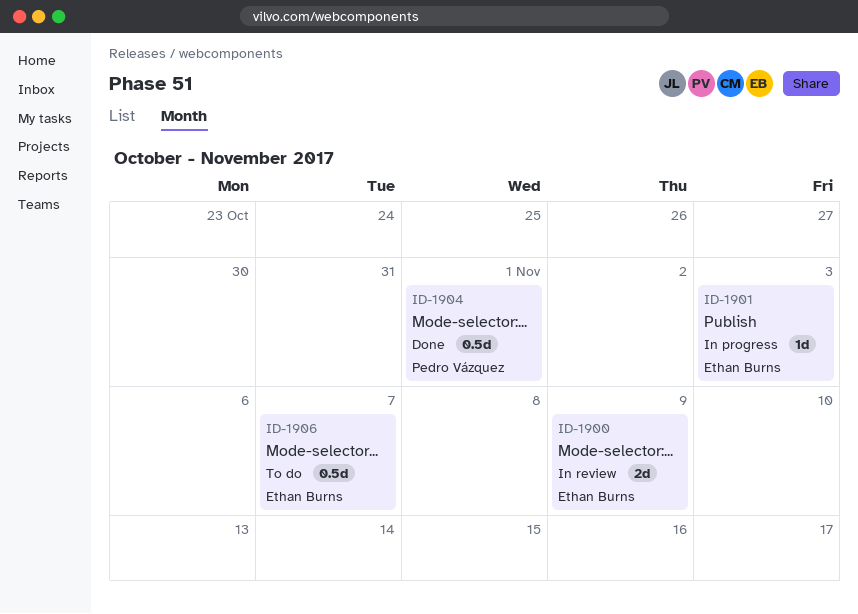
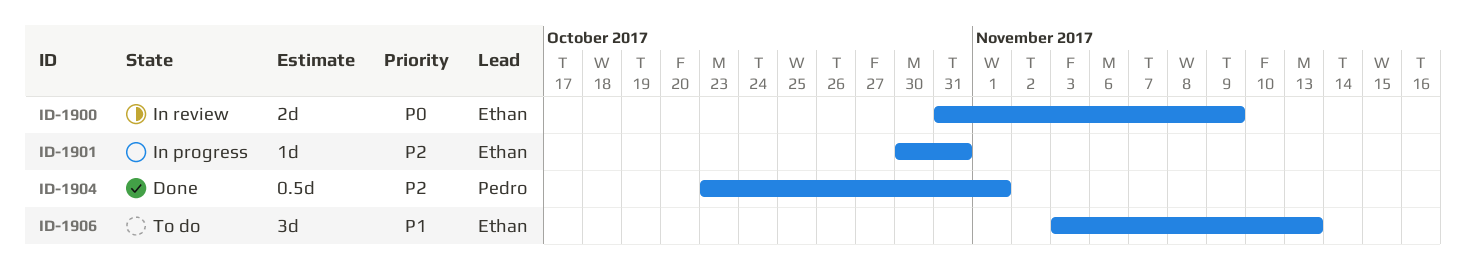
ID-1901, due: Nov 3 -> Oct 31
ID-1906, estimate: 0.5d -> 3d
ID-1906, due: Nov 7 -> Nov 13

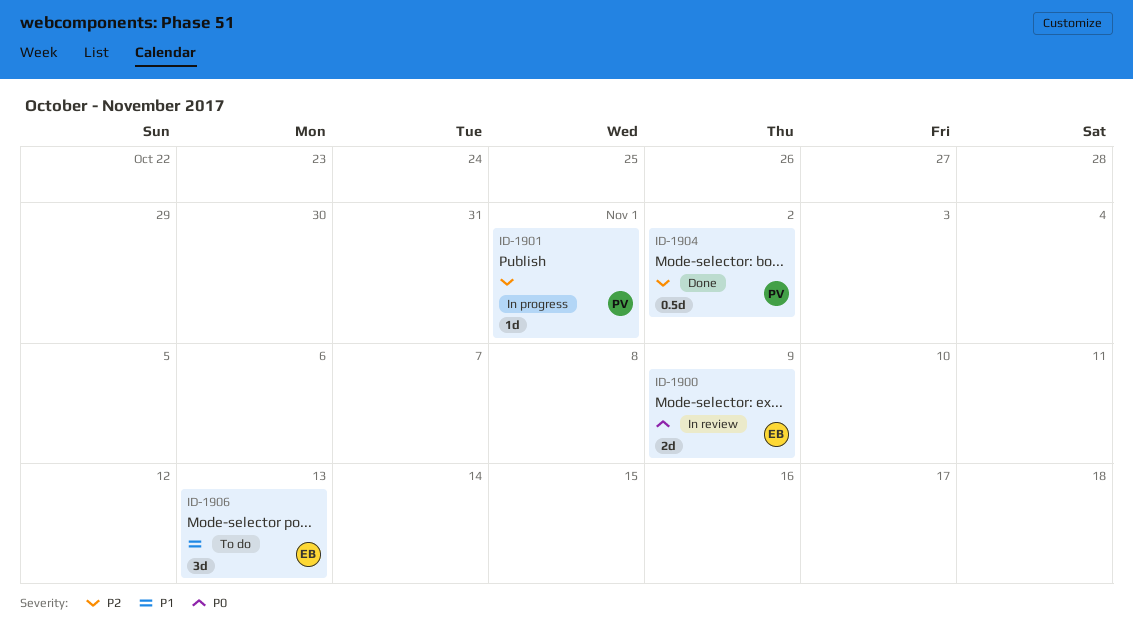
ID-1901, owner: Ethan -> Pedro
ID-1901, due: Oct 31 -> Nov 1
ID-1904, due: Nov 1 -> Nov 2

